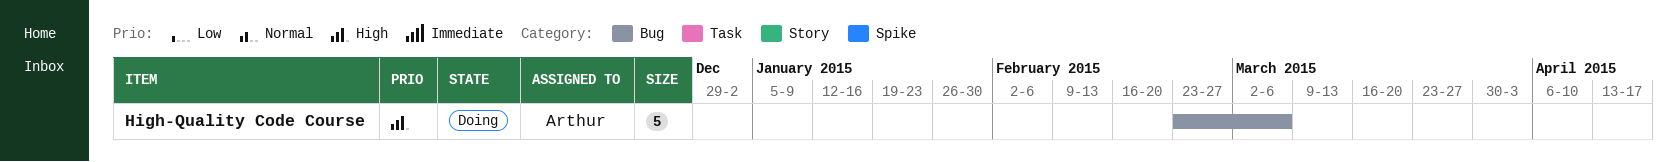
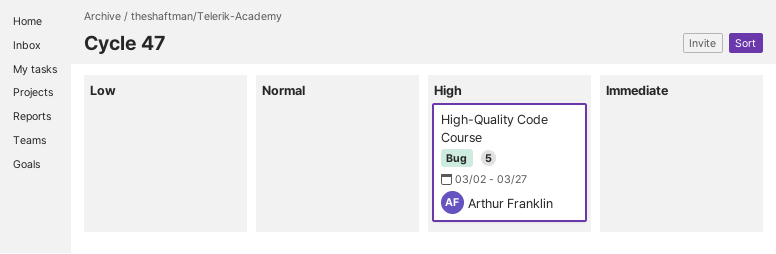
High-Quality Code Course, start: Feb 23 -> Mar 2
High-Quality Code Course, due: Mar 6 -> Mar 27

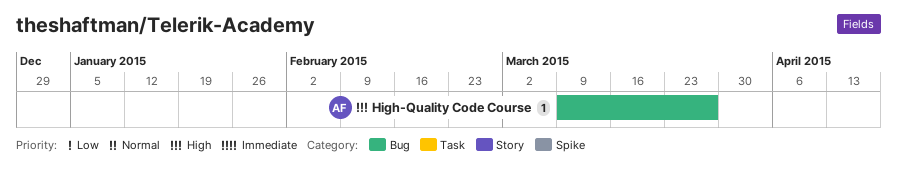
High-Quality Code Course, estimate: 5 -> 1
High-Quality Code Course, start: Mar 2 -> Mar 9

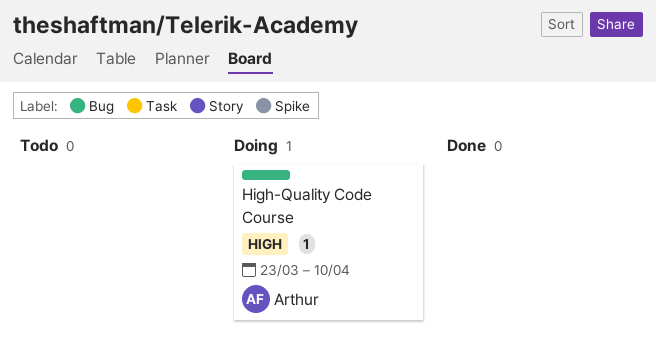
High-Quality Code Course, start: Mar 9 -> Mar 23
High-Quality Code Course, due: Mar 27 -> Apr 10

